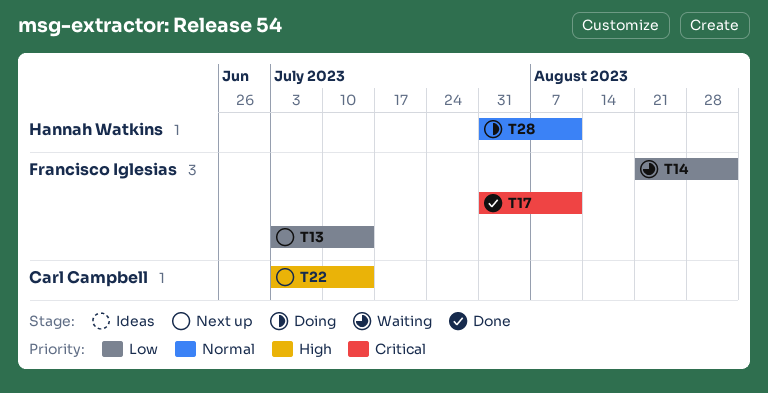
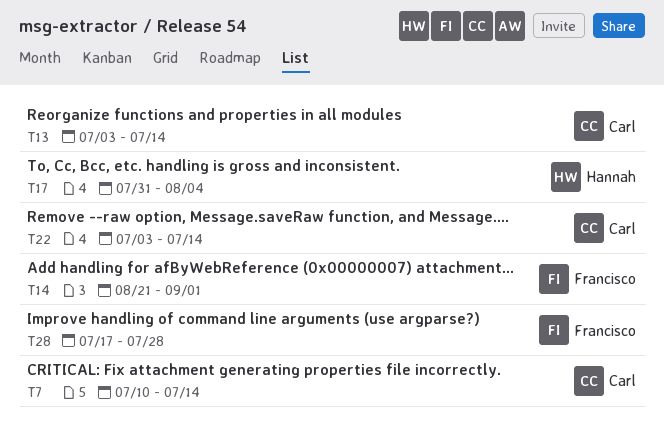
T7: none -> present
T13, owner: Francisco Iglesias -> Carl Campbell
T17, owner: Francisco Iglesias -> Hannah Watkins
T17, due: Aug 11 -> Aug 4
T28, owner: Hannah Watkins -> Francisco Iglesias
T28, start: Jul 31 -> Jul 17
T28, due: Aug 11 -> Jul 28

